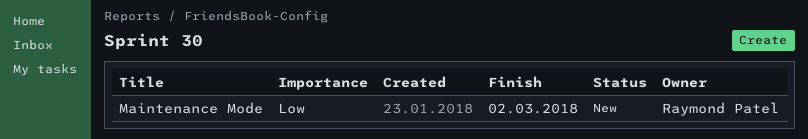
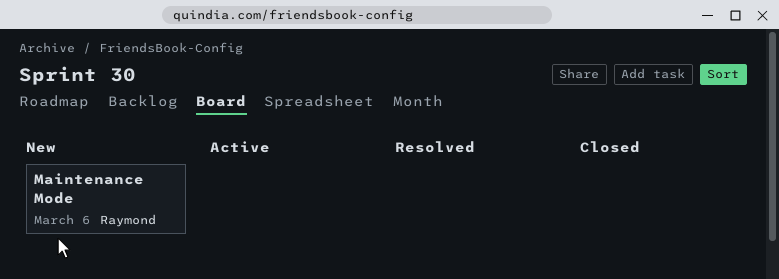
Maintenance Mode, due: Mar 2 -> Mar 6

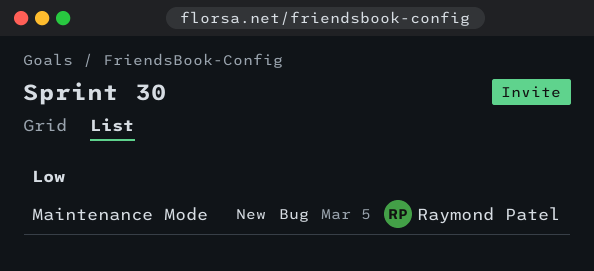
Maintenance Mode, due: Mar 6 -> Mar 5

